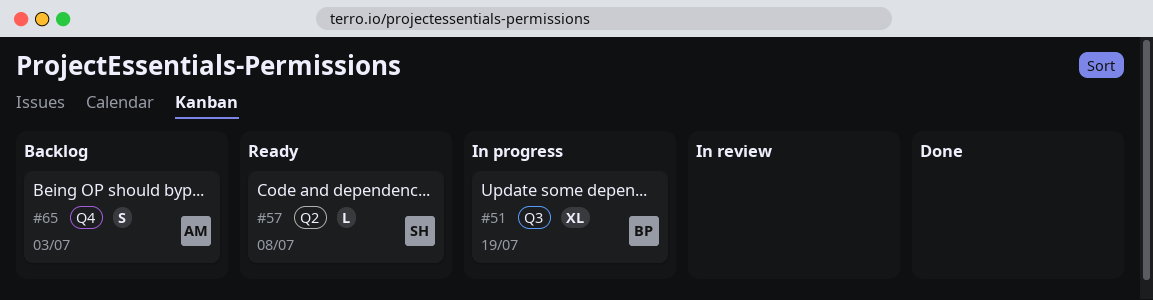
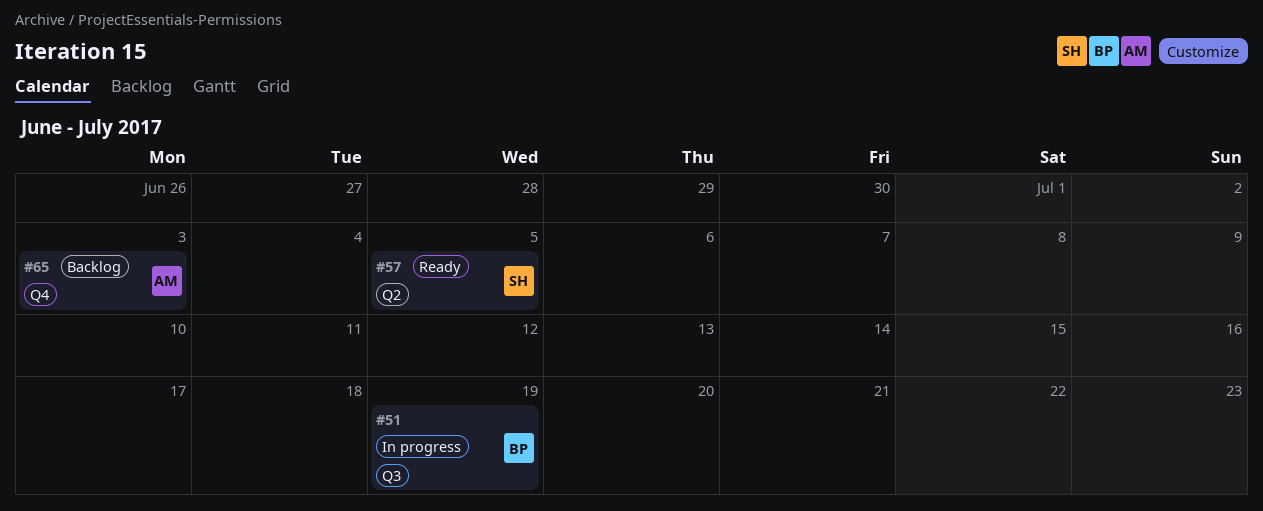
#57, due: Jul 8 -> Jul 5

